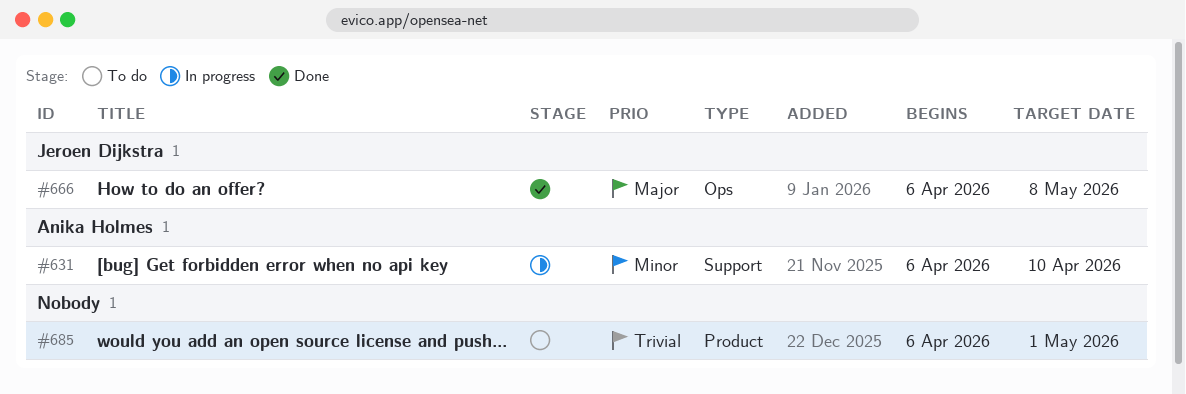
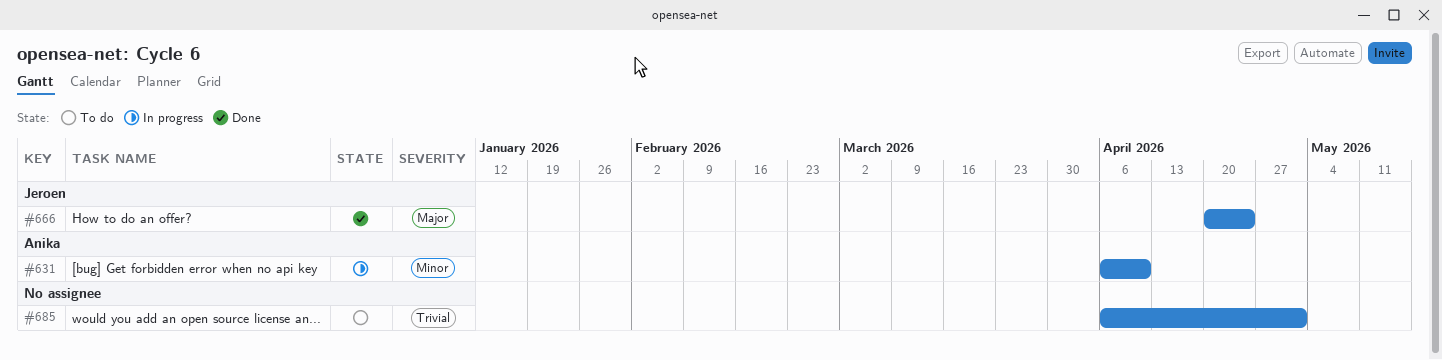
#666, start: Apr 6 -> Apr 20
#666, due: May 8 -> Apr 24

